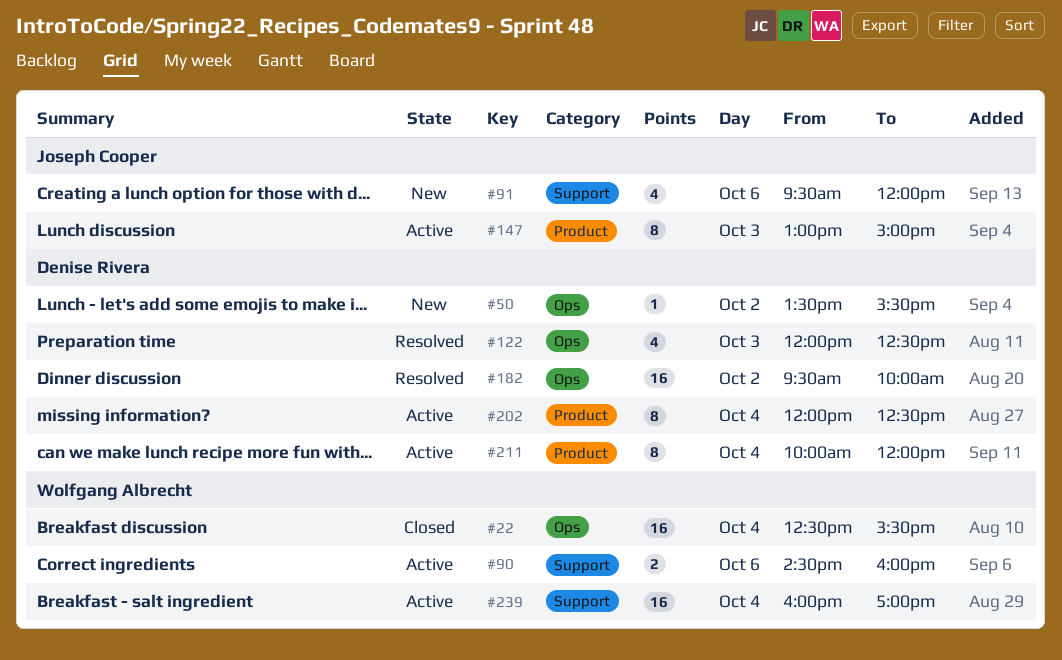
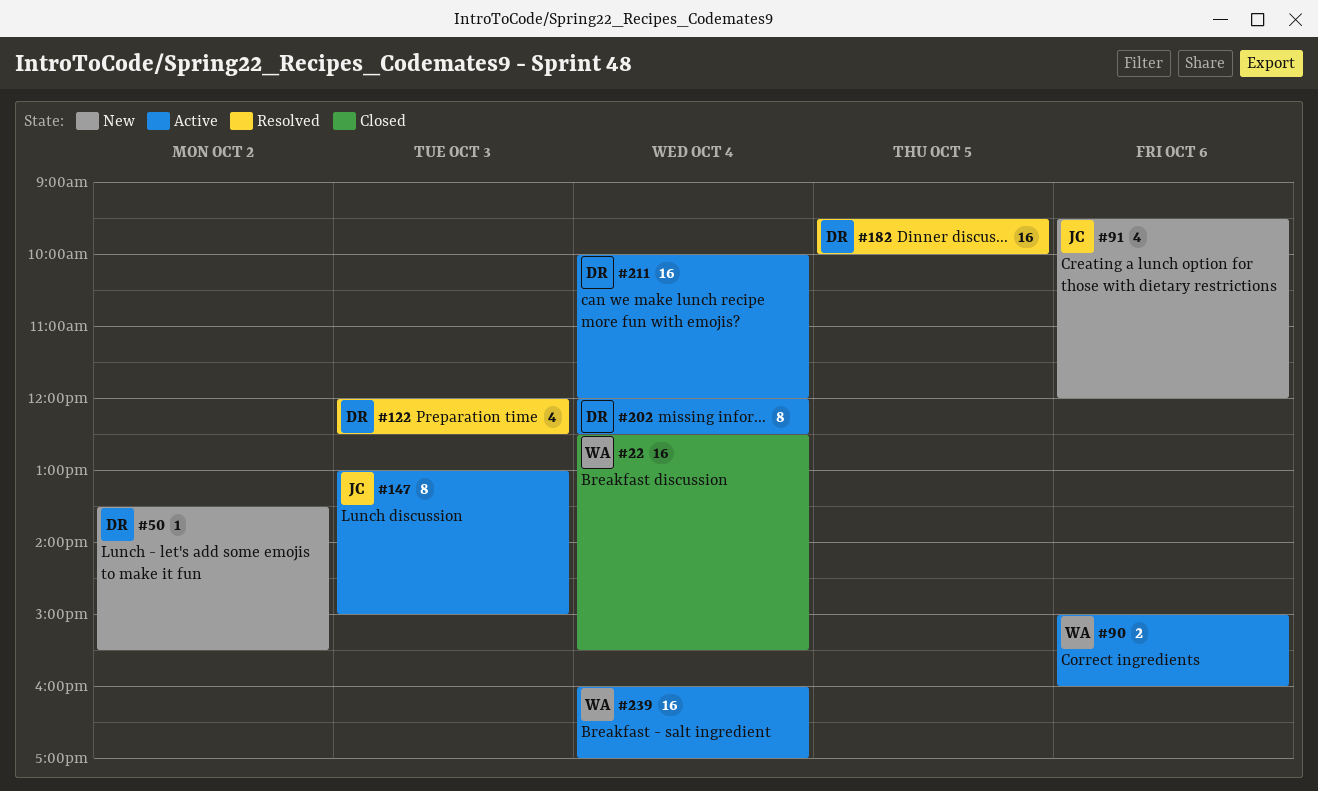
#90, begins: 14:30 -> 15:00
#182, day: Oct 2 -> Oct 5
#211, estimate: 8 -> 16

